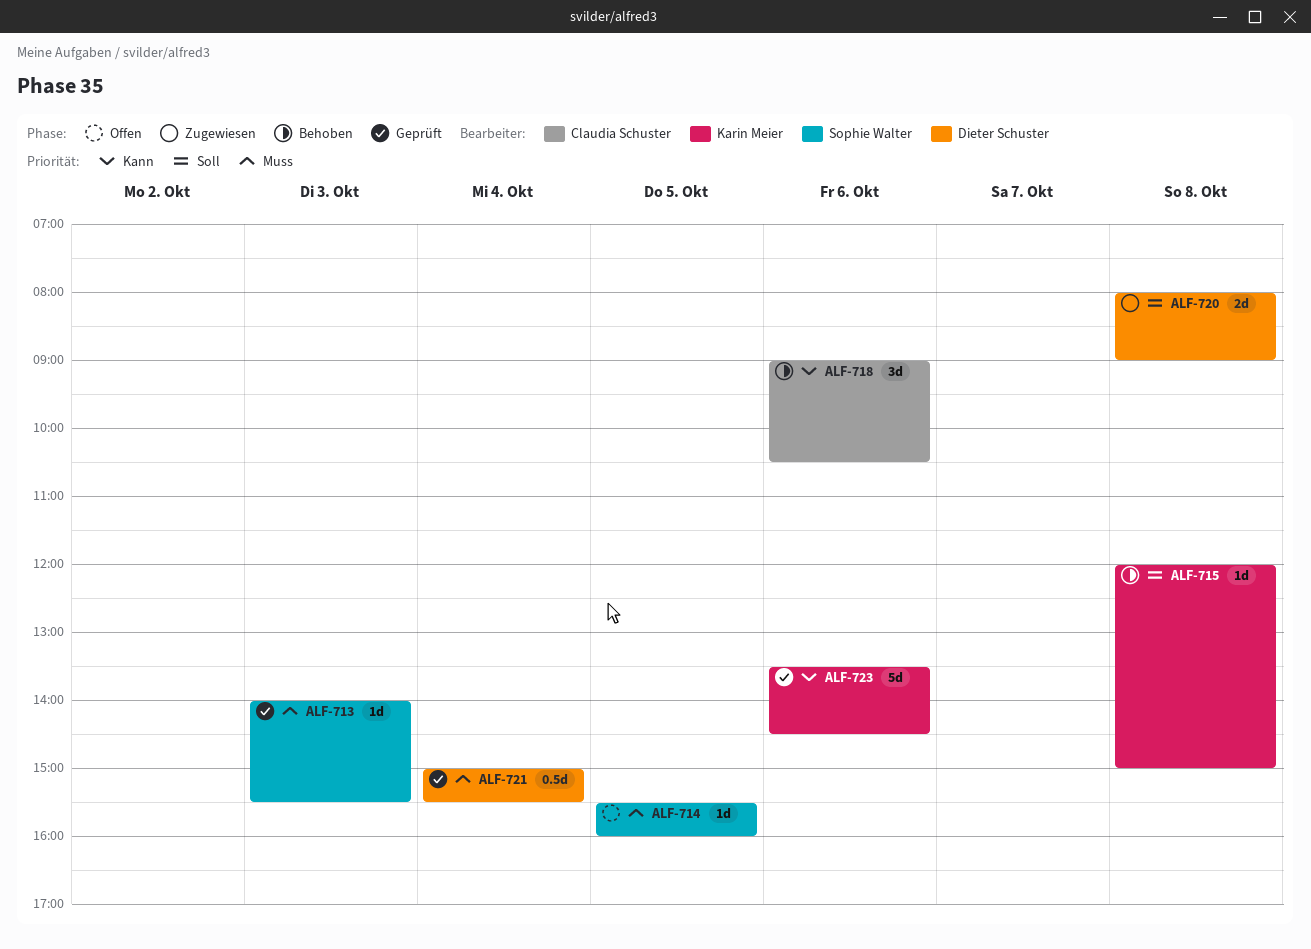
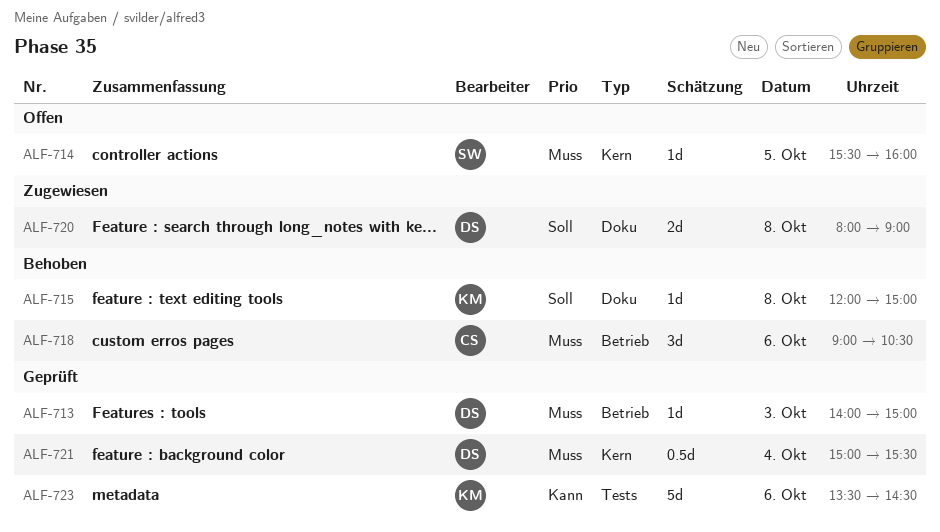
ALF-713, owner: Sophie Walter -> Dieter Schuster
ALF-713, ends: 15:30 -> 15:00
ALF-718, priority: Kann -> Muss

